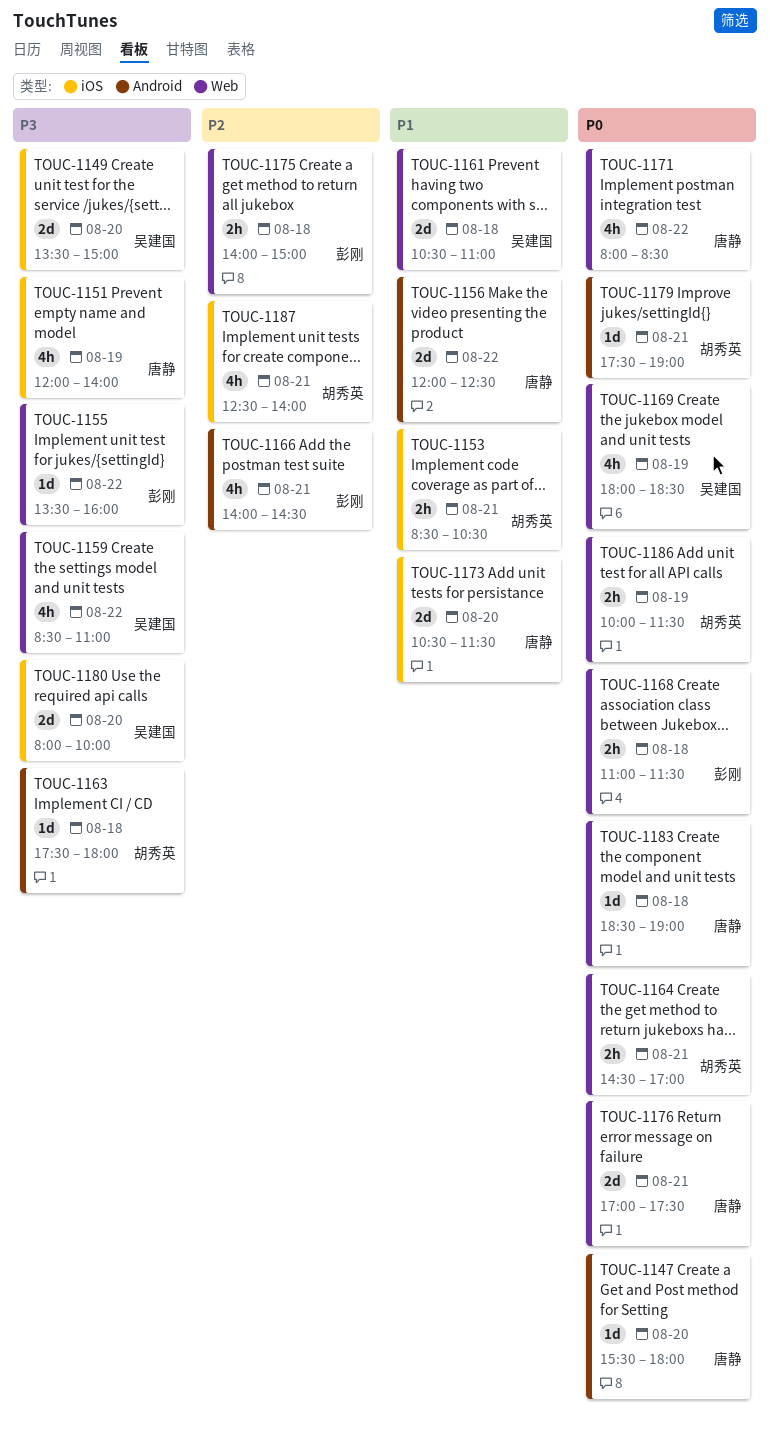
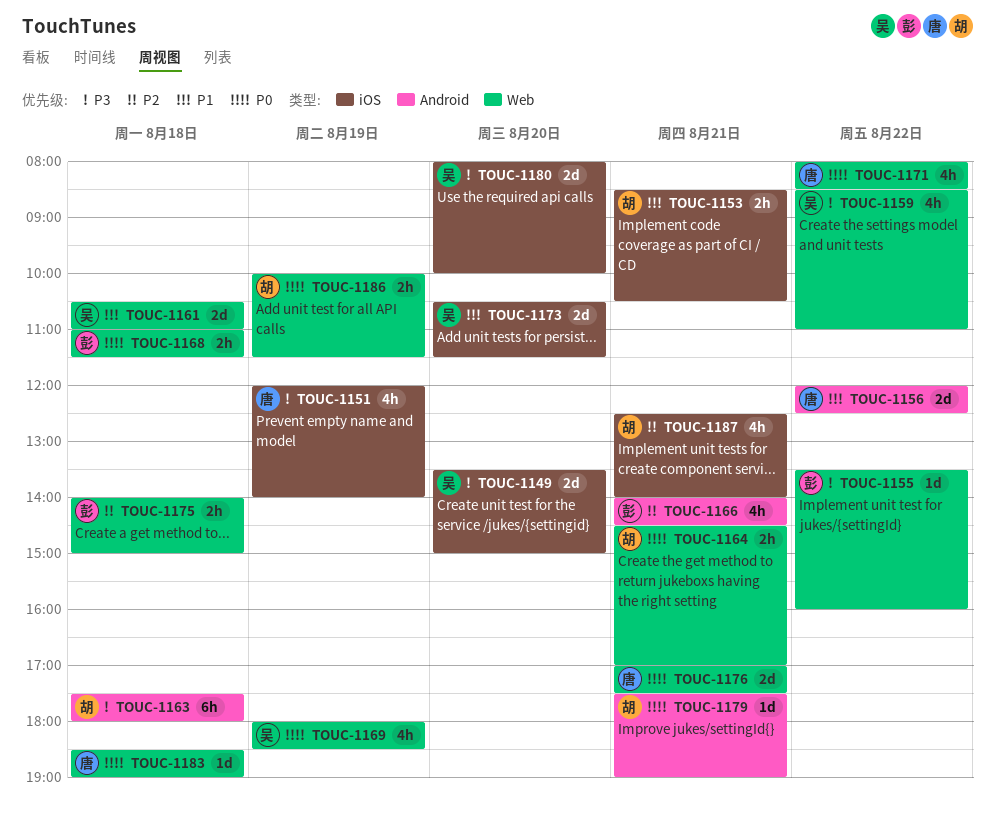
TOUC-1147: present -> none
TOUC-1163, estimate: 1d -> 6h
TOUC-1173, owner: 唐静 -> 吴建国

